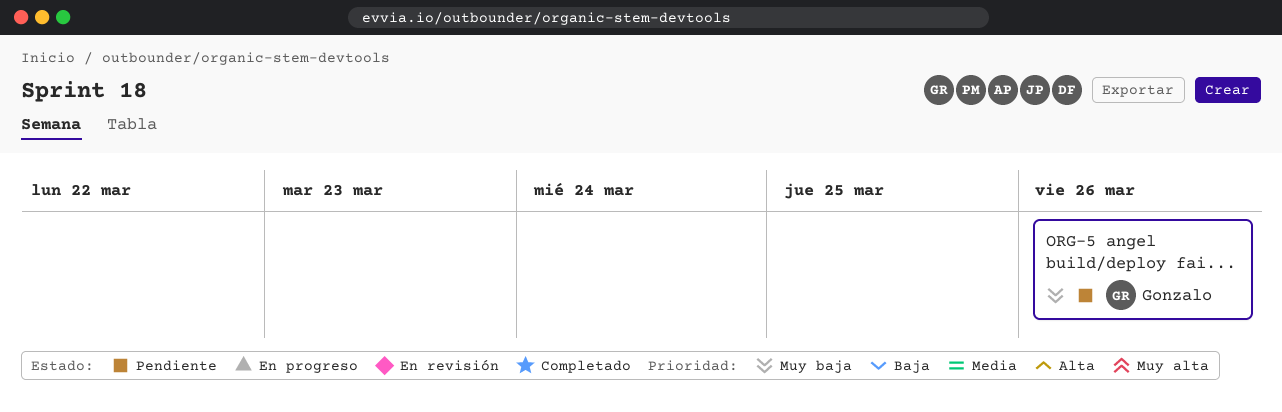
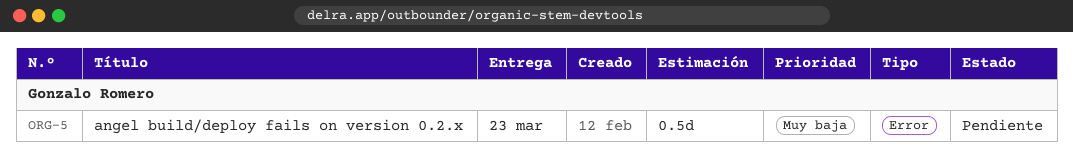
ORG-5, due: Mar 26 -> Mar 23

